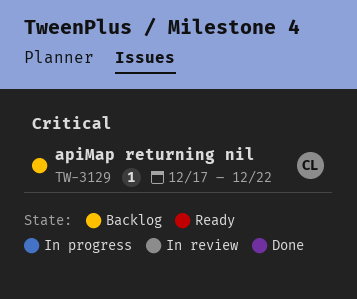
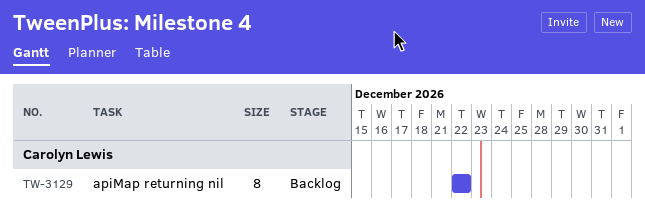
TW-3129, estimate: 1 -> 8
TW-3129, start: Dec 17 -> Dec 22

